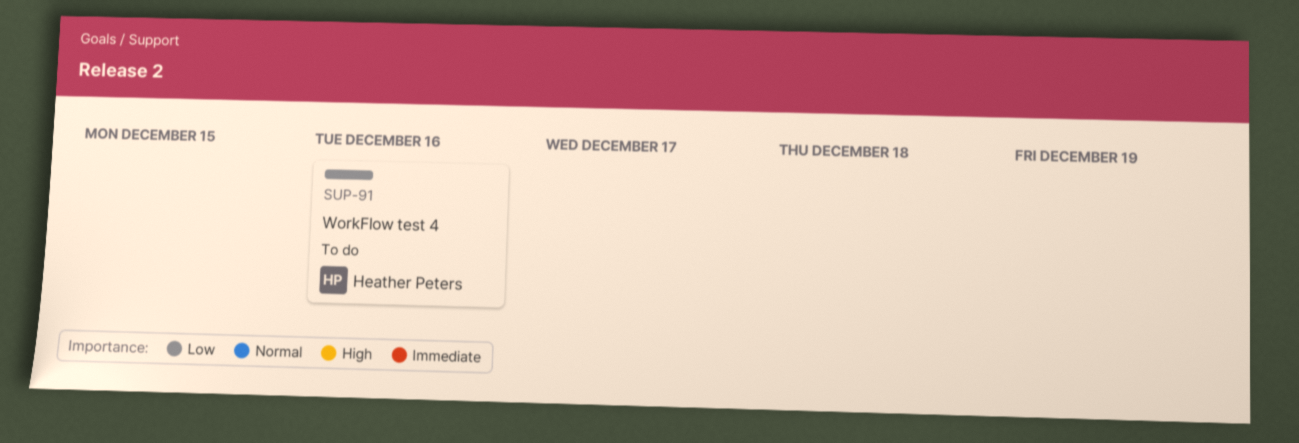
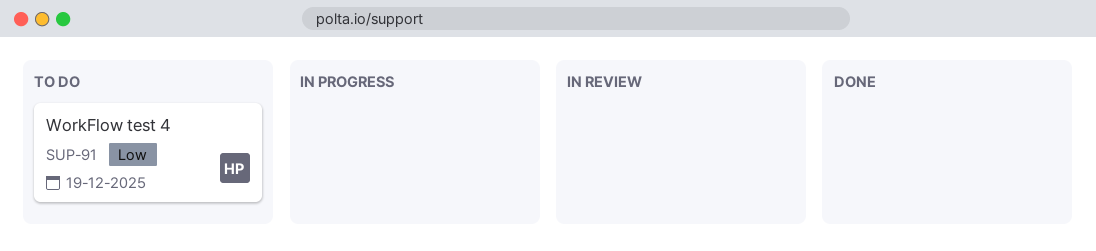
SUP-91, due: Dec 16 -> Dec 19

